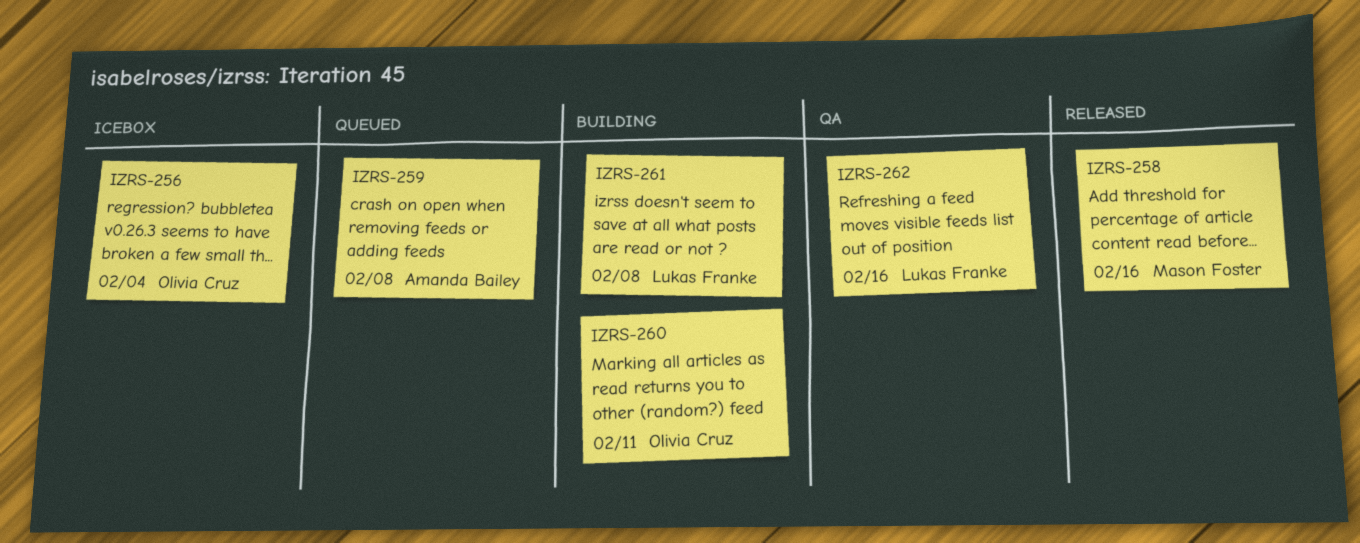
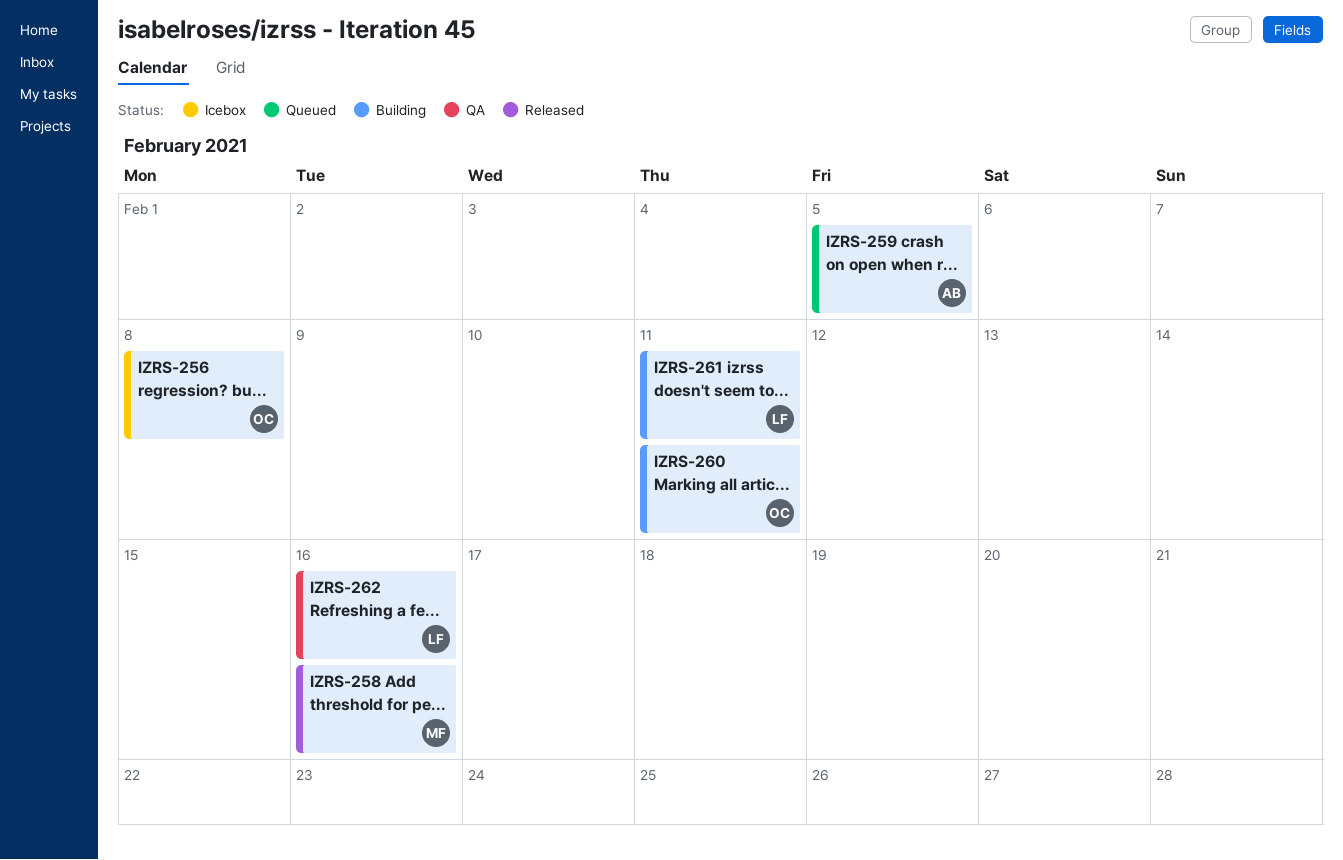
IZRS-256, due: Feb 4 -> Feb 8
IZRS-259, due: Feb 8 -> Feb 5
IZRS-261, due: Feb 8 -> Feb 11

